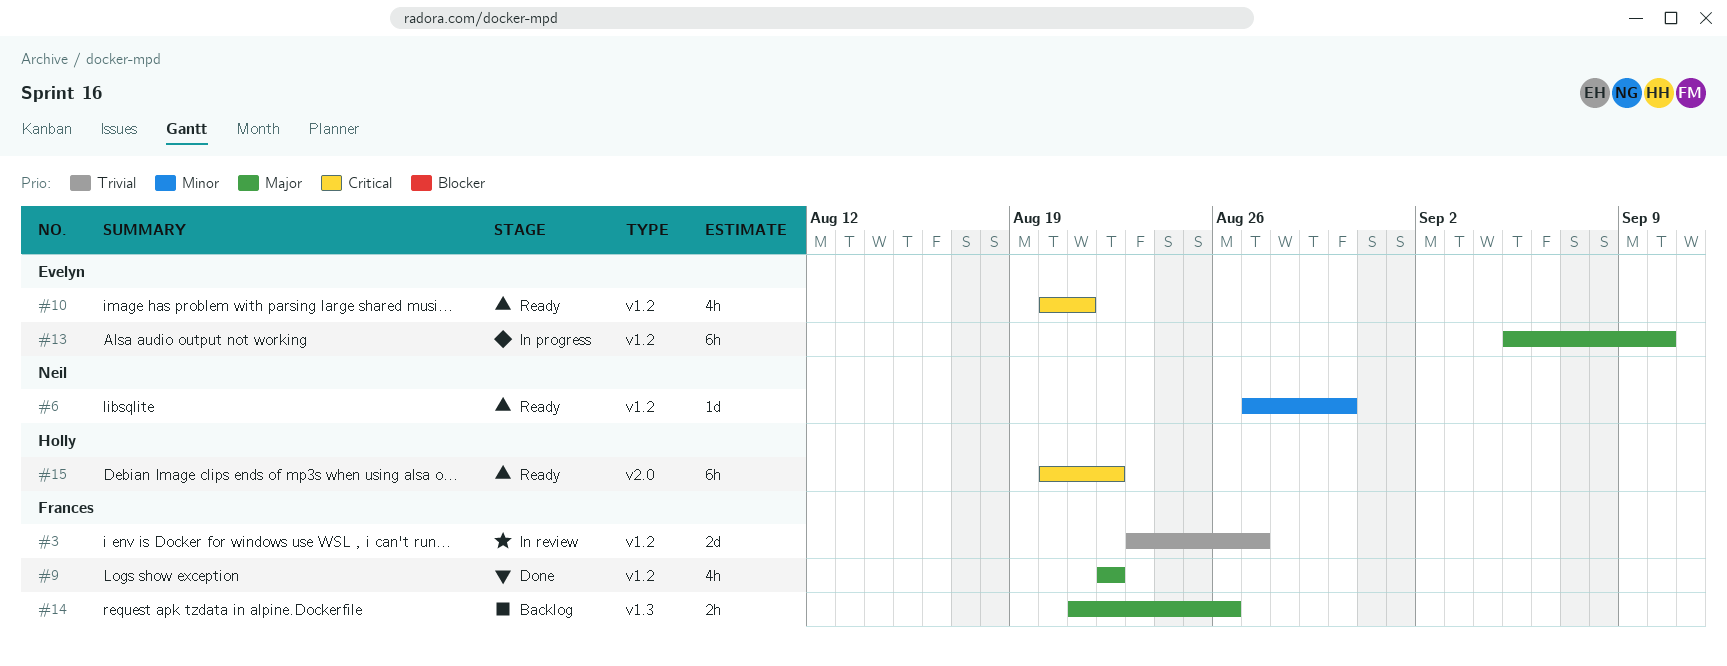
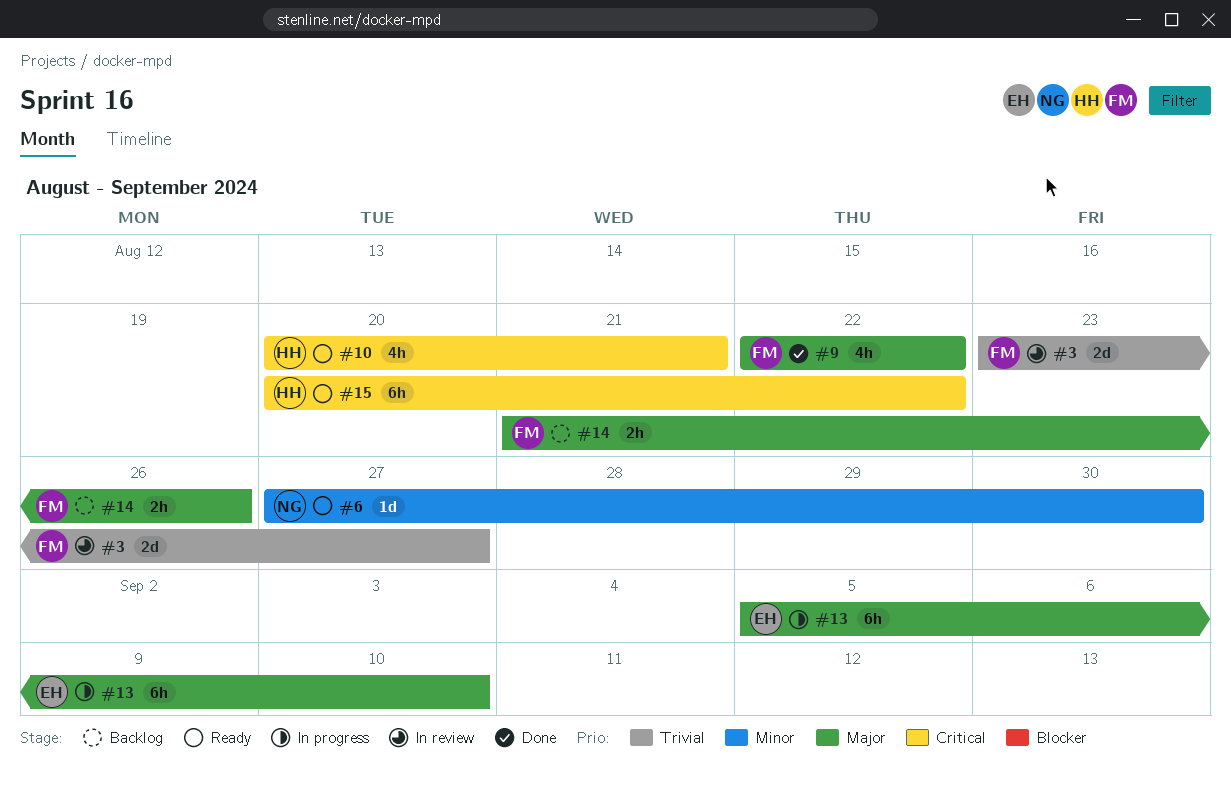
#10, owner: Evelyn -> Holly

